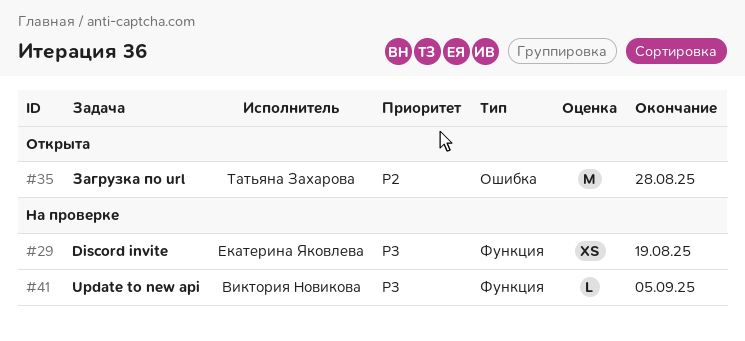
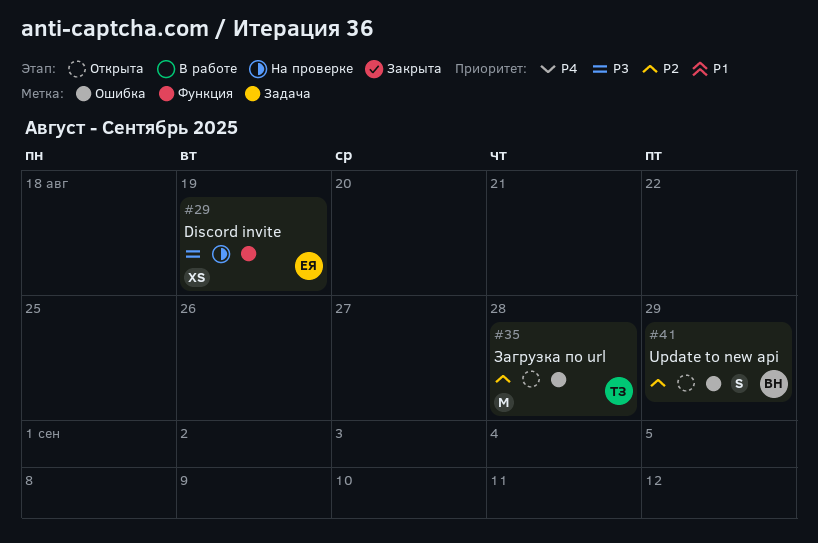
#41, status: На проверке -> Открыта
#41, priority: P3 -> P2
#41, label: Функция -> Ошибка
#41, estimate: L -> S
#41, due: Sep 5 -> Aug 29

